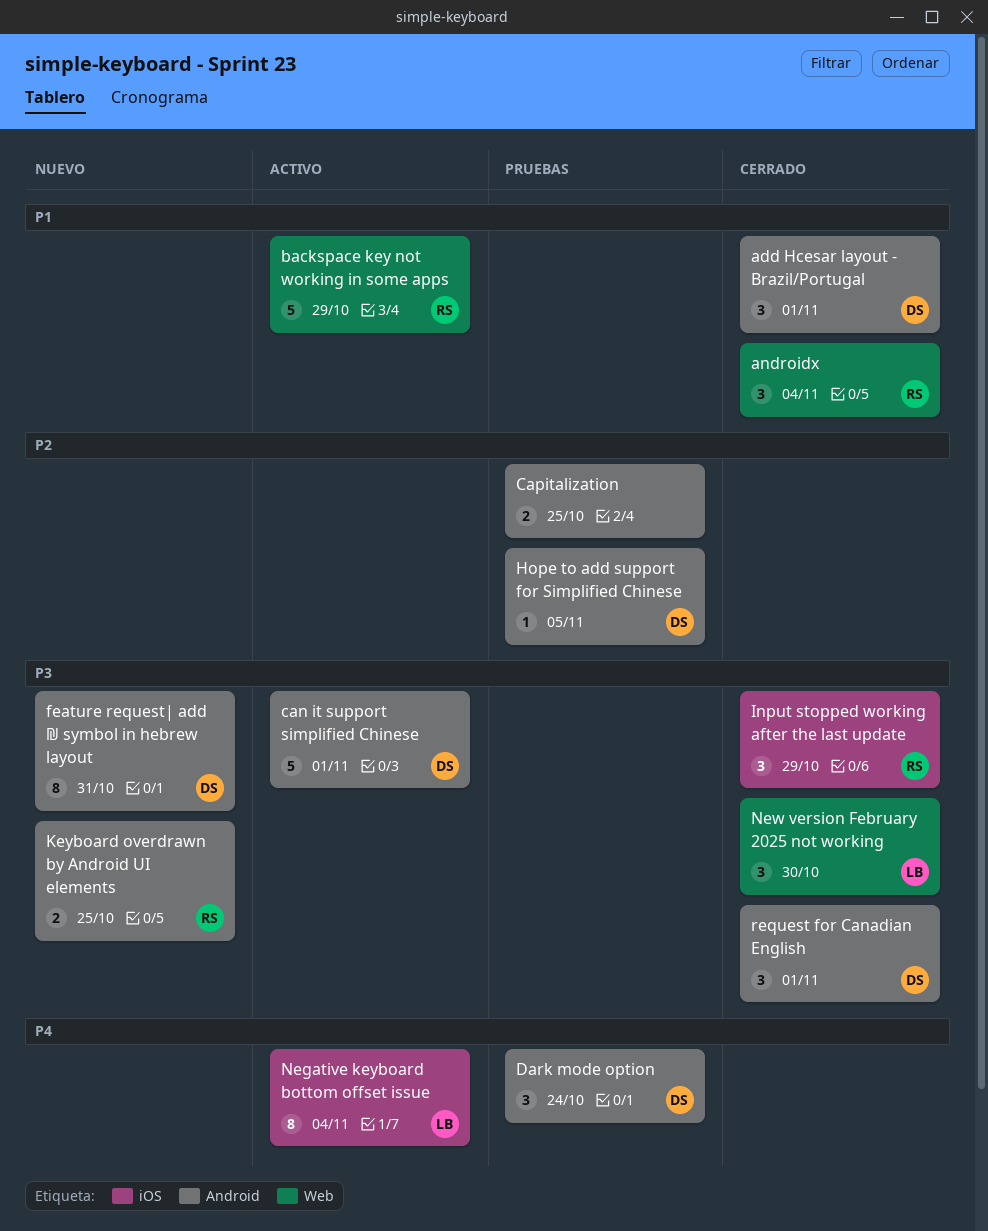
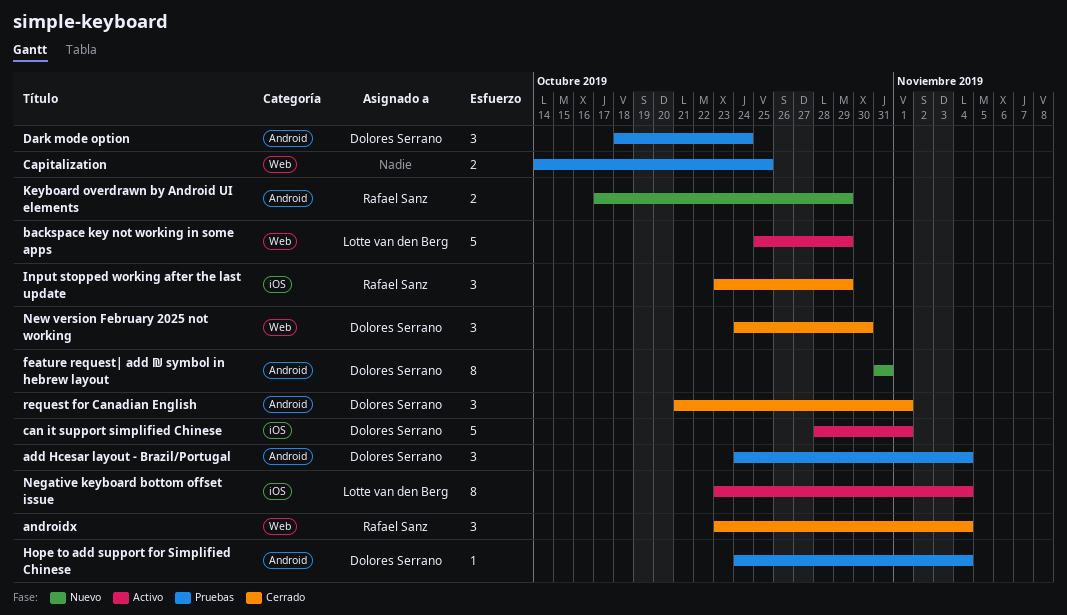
add Hcesar layout - Brazil/Portugal, status: Cerrado -> Pruebas
add Hcesar layout - Brazil/Portugal, due: Nov 1 -> Nov 4
backspace key not working in some apps, owner: Rafael Sanz -> Lotte van den Berg
can it support simplified Chinese, label: Android -> iOS
Capitalization, label: Android -> Web
Hope to add support for Simplified Chinese, due: Nov 5 -> Nov 4
Keyboard overdrawn by Android UI elements, due: Oct 25 -> Oct 29
New version February 2025 not working, owner: Lotte van den Berg -> Dolores Serrano

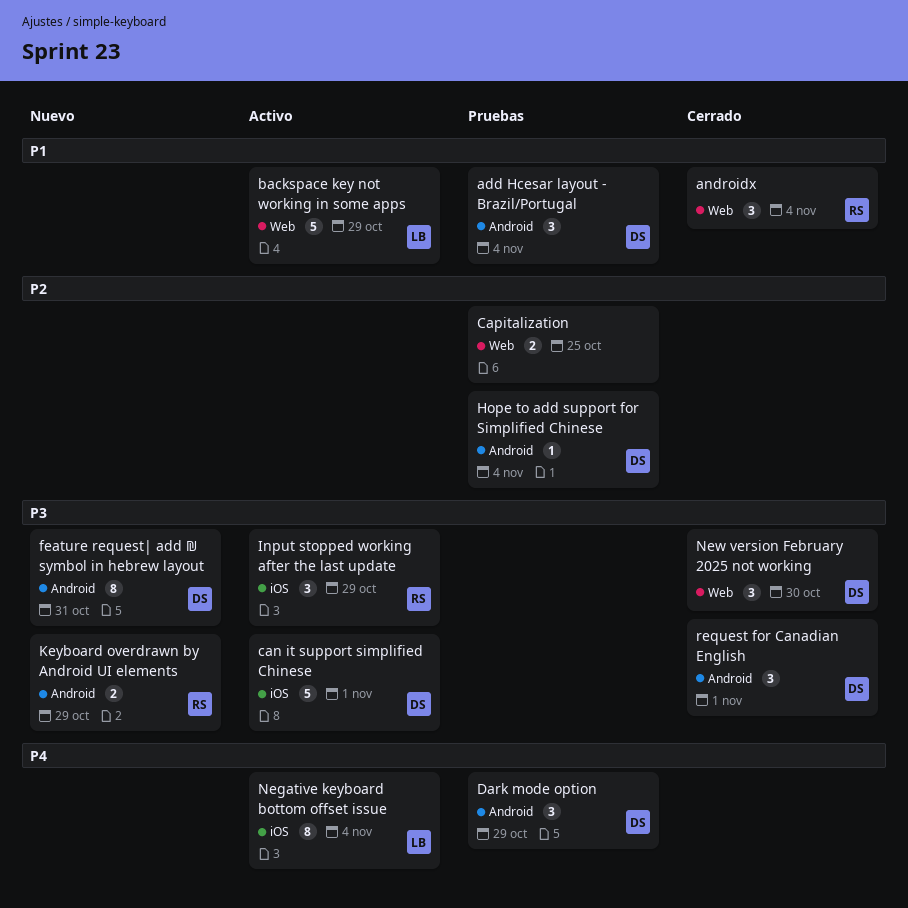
Dark mode option, due: Oct 24 -> Oct 29
Input stopped working after the last update, status: Cerrado -> Activo

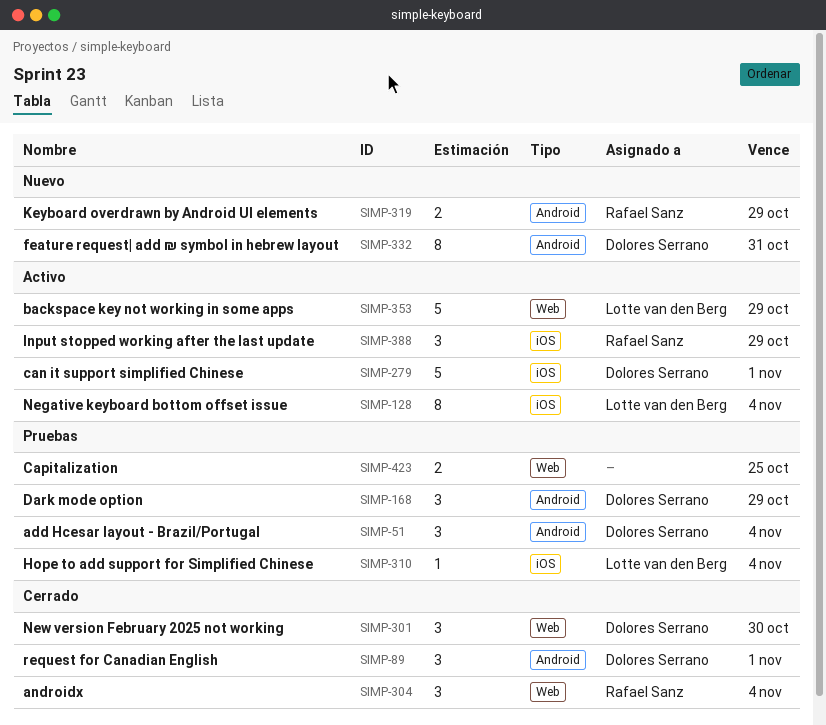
Hope to add support for Simplified Chinese, owner: Dolores Serrano -> Lotte van den Berg
Hope to add support for Simplified Chinese, label: Android -> iOS

